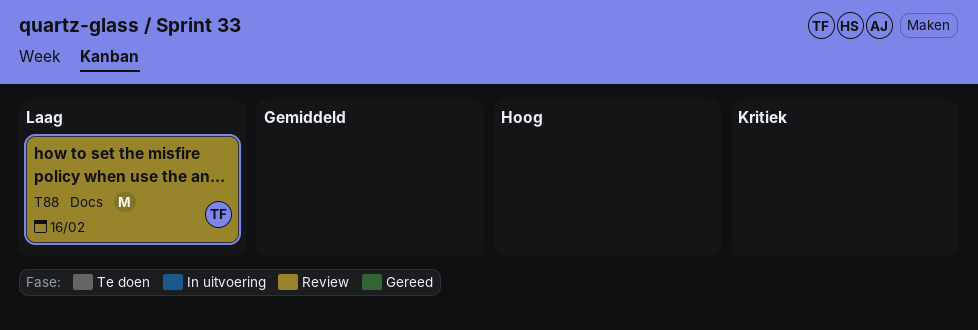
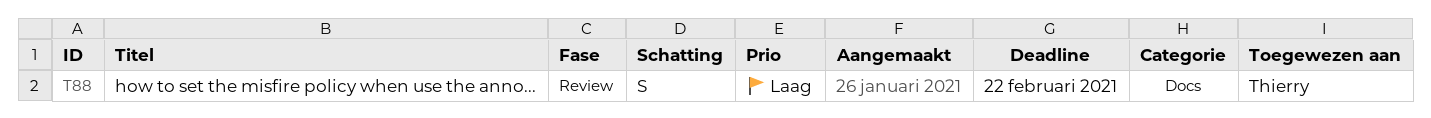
T88, estimate: M -> S
T88, due: Feb 16 -> Feb 22

